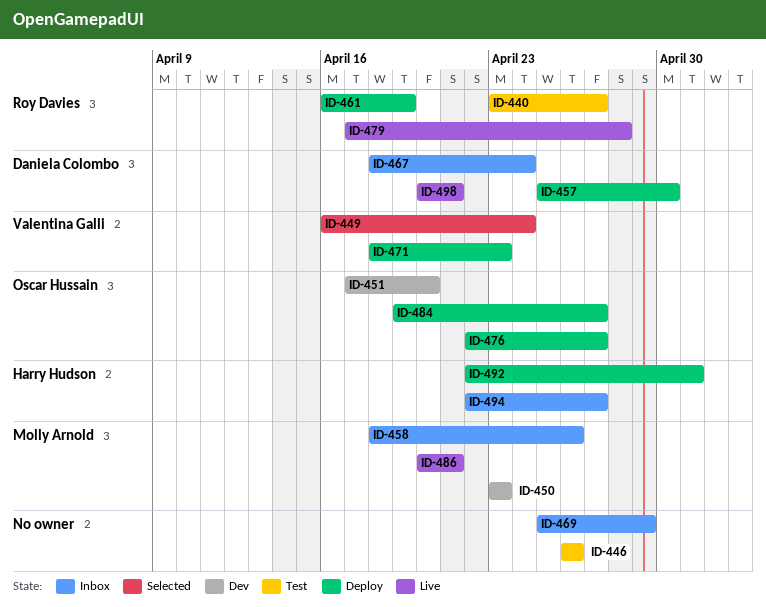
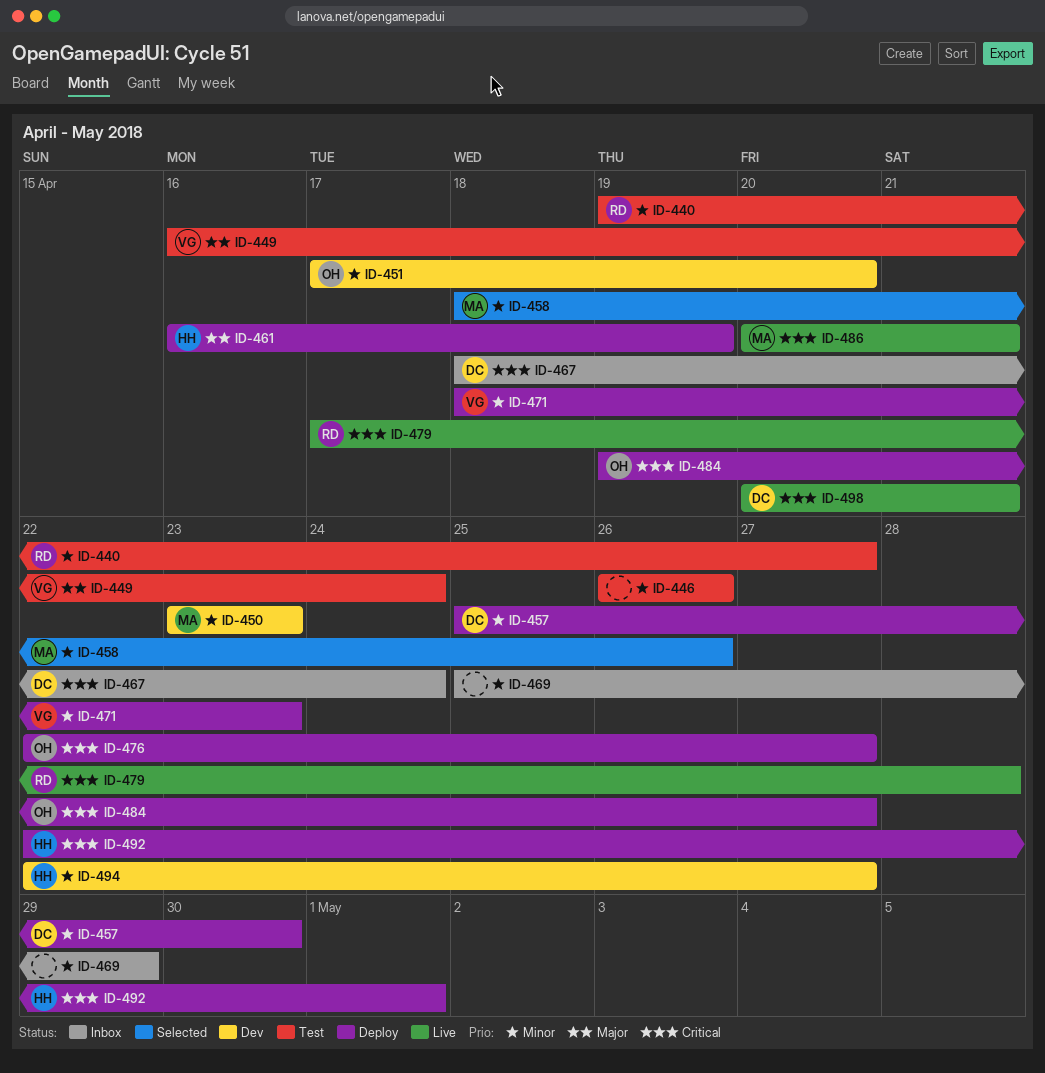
ID-440, start: Apr 23 -> Apr 19
ID-449, status: Selected -> Test
ID-458, status: Inbox -> Selected
ID-461, owner: Roy Davies -> Harry Hudson
ID-494, status: Inbox -> Dev

